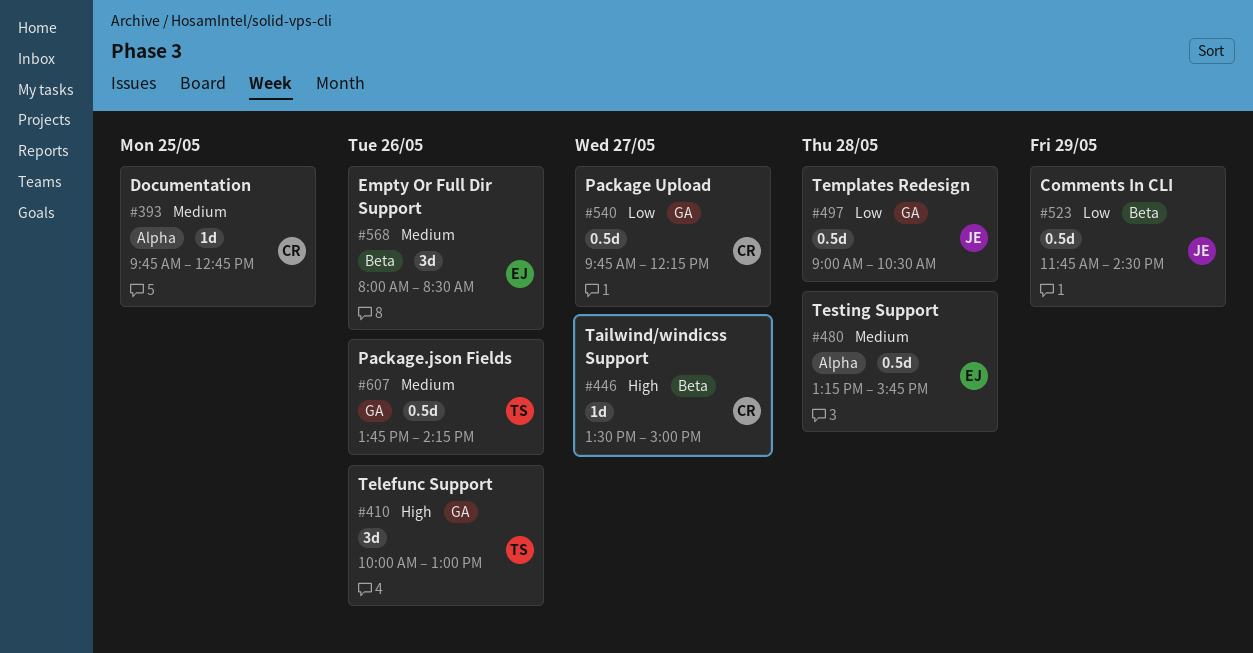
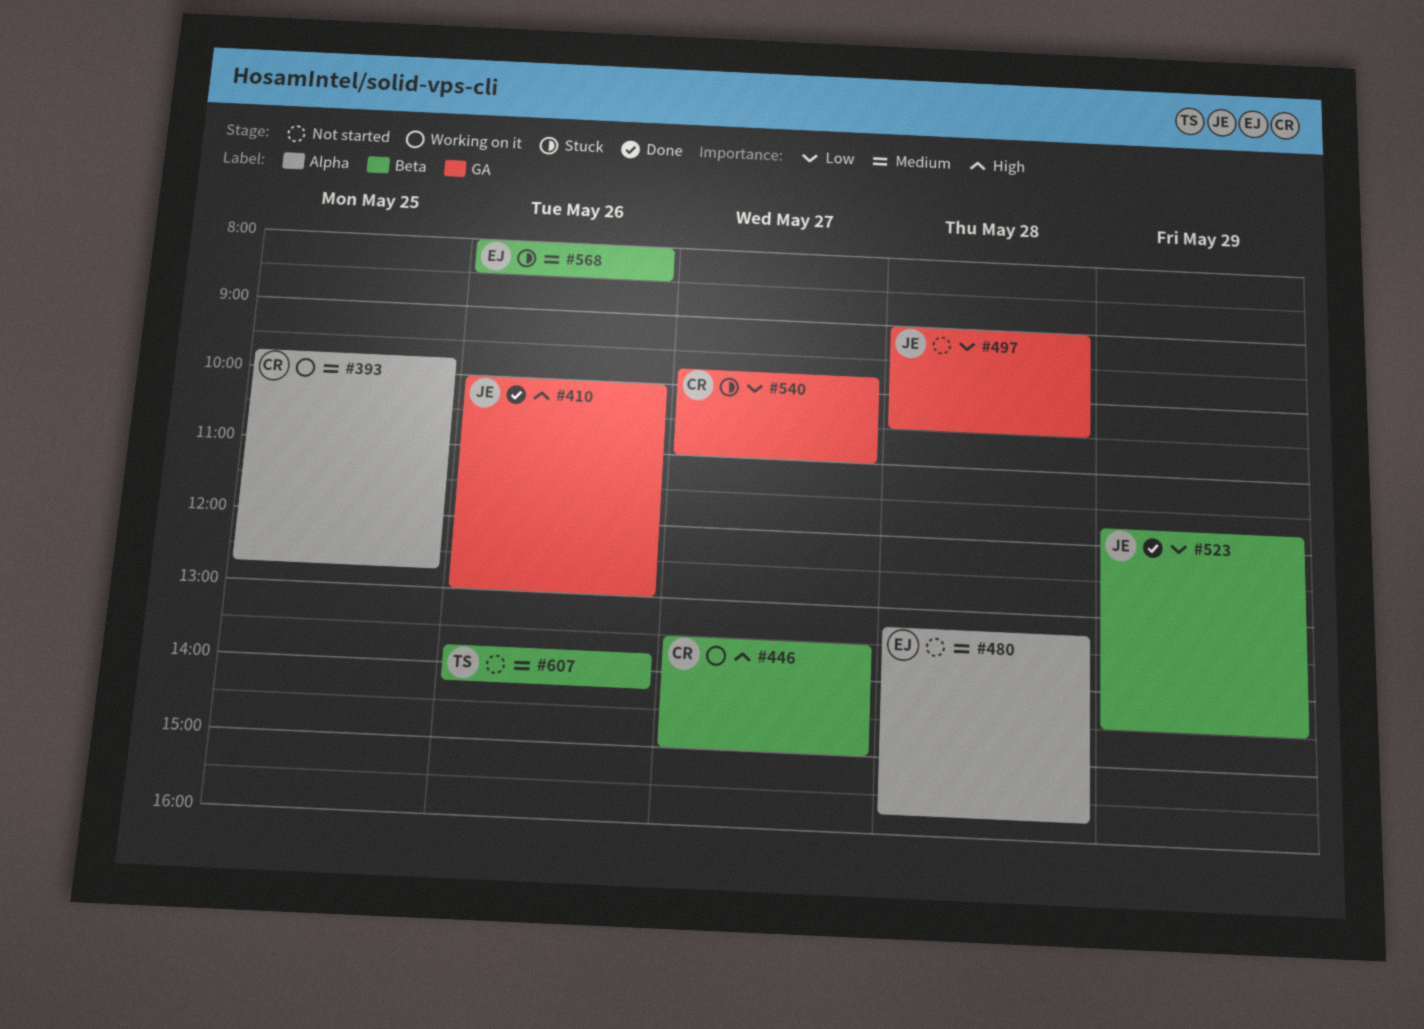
#410, owner: TS -> JE
#540, ends: 12:15 -> 11:00
#607, label: GA -> Beta

